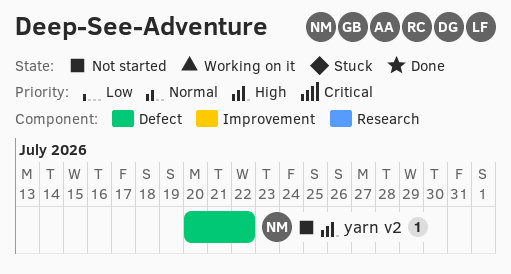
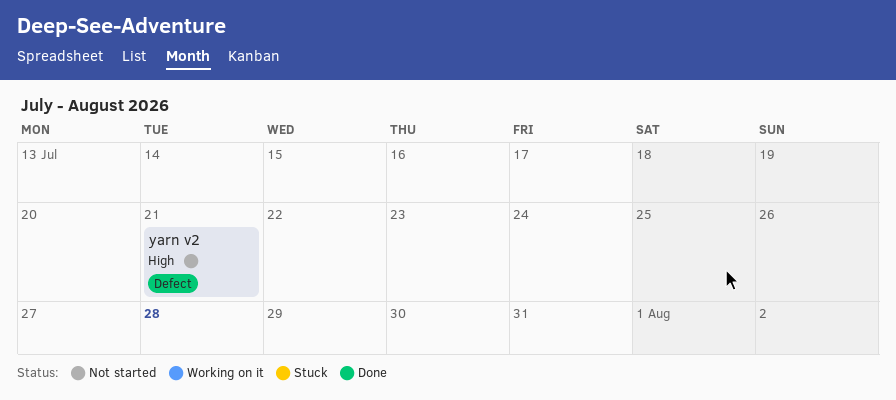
yarn v2, due: Jul 22 -> Jul 21

